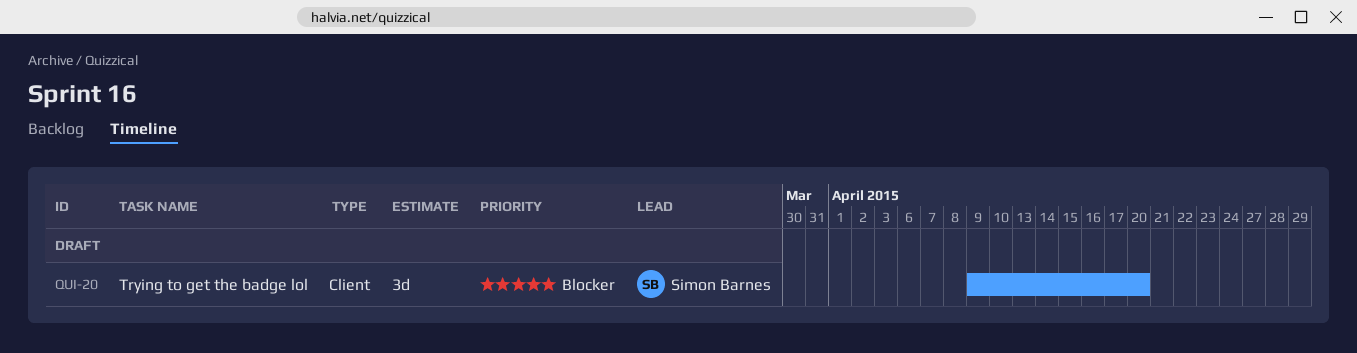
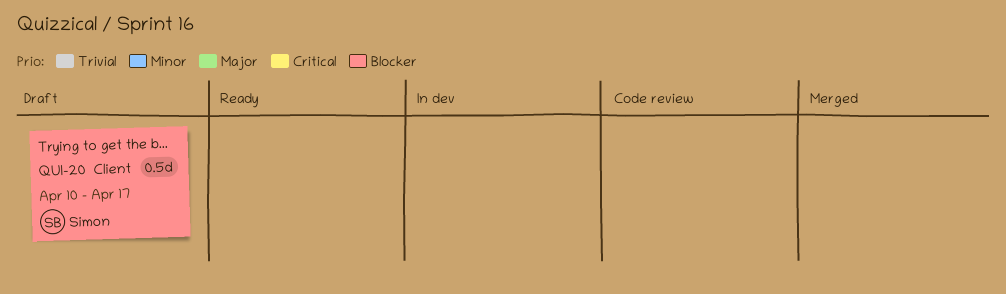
QUI-20, estimate: 3d -> 0.5d
QUI-20, start: Apr 9 -> Apr 10
QUI-20, due: Apr 20 -> Apr 17

